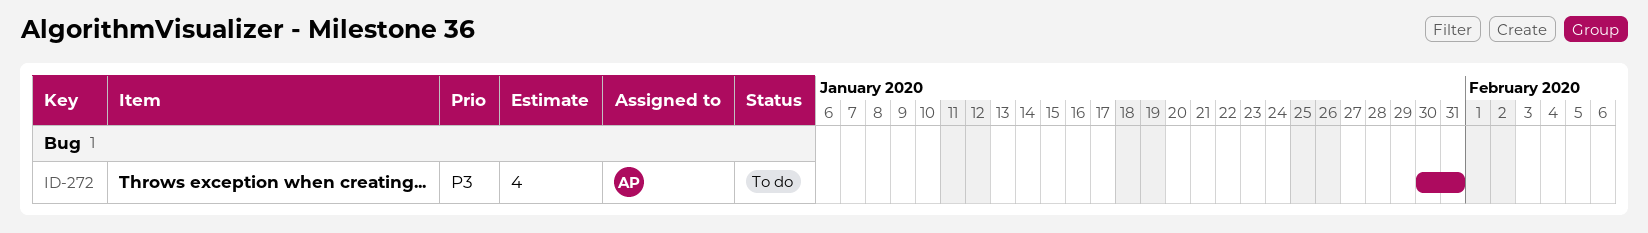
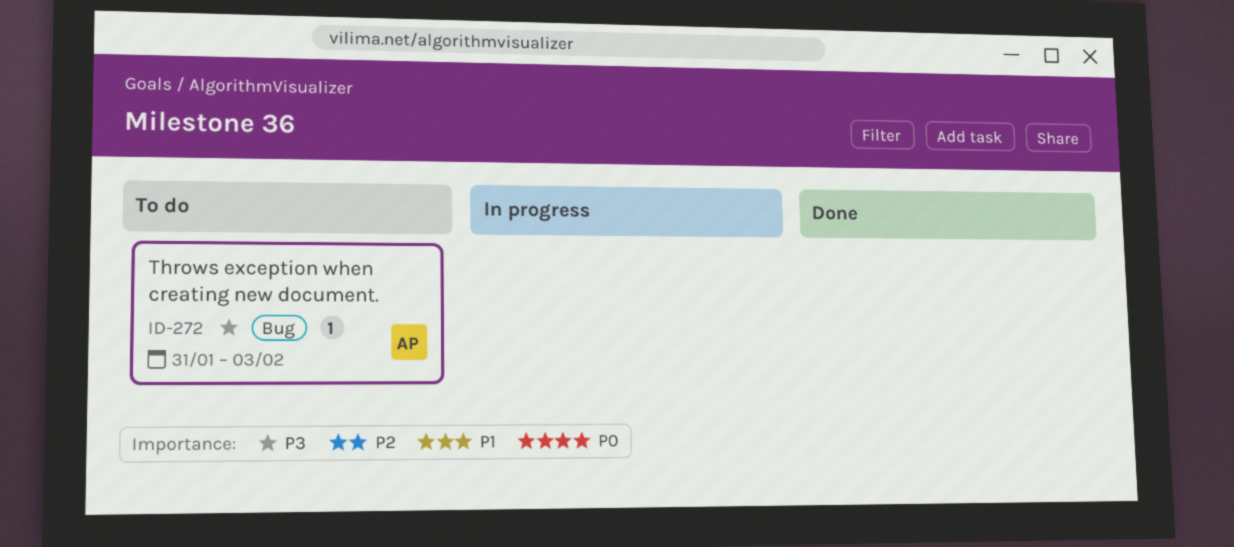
ID-272, estimate: 4 -> 1
ID-272, start: Jan 30 -> Jan 31
ID-272, due: Jan 31 -> Feb 3

